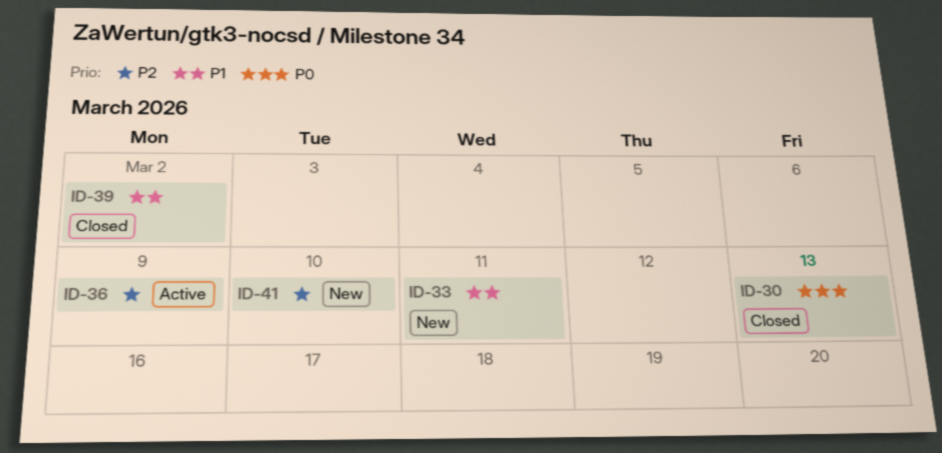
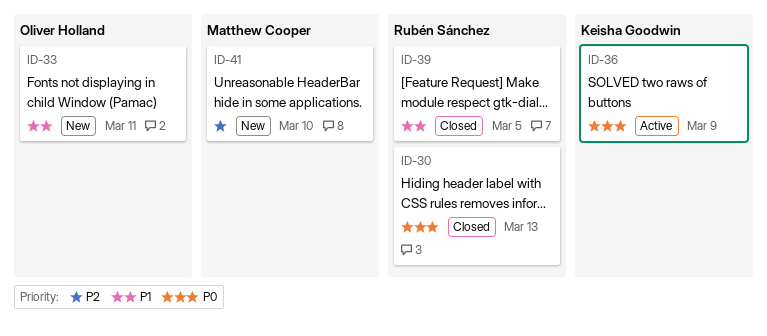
ID-36, priority: P2 -> P0
ID-39, due: Mar 2 -> Mar 5

